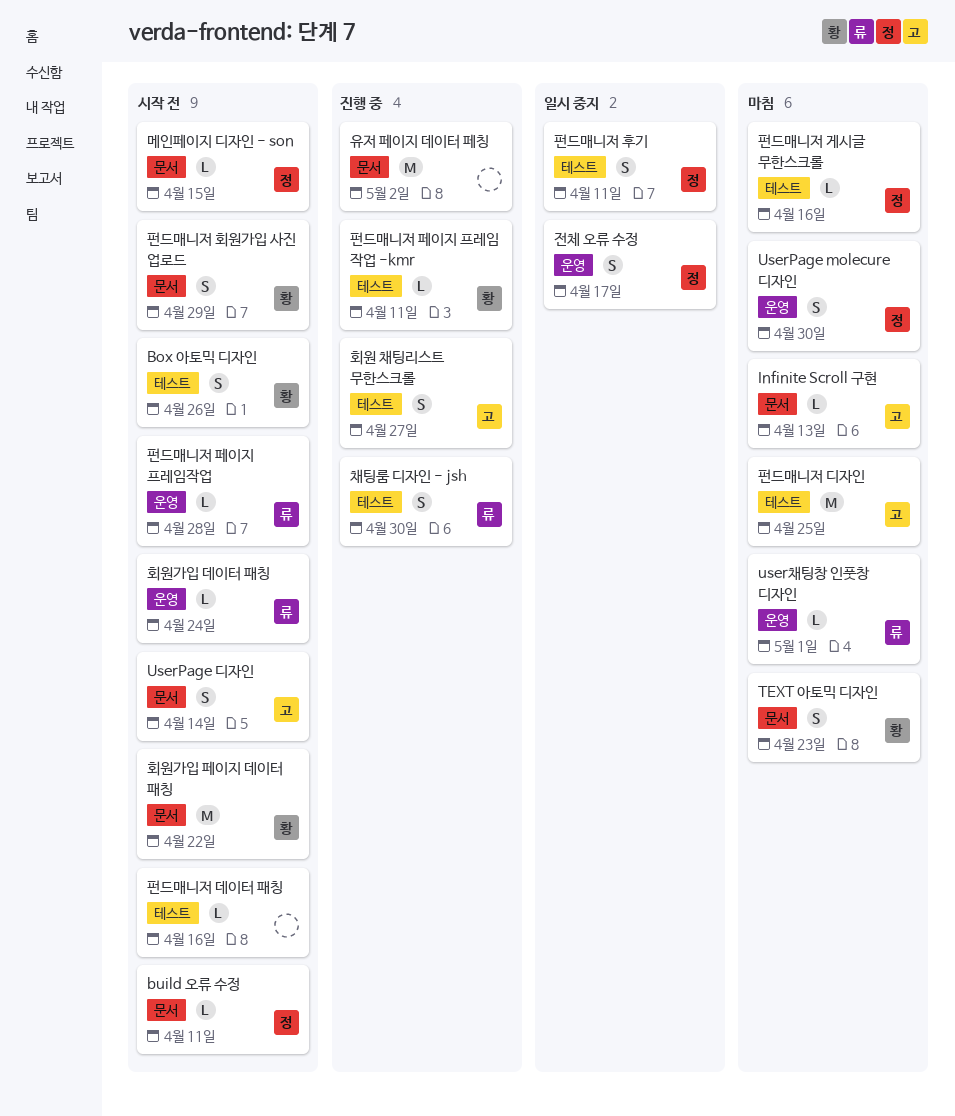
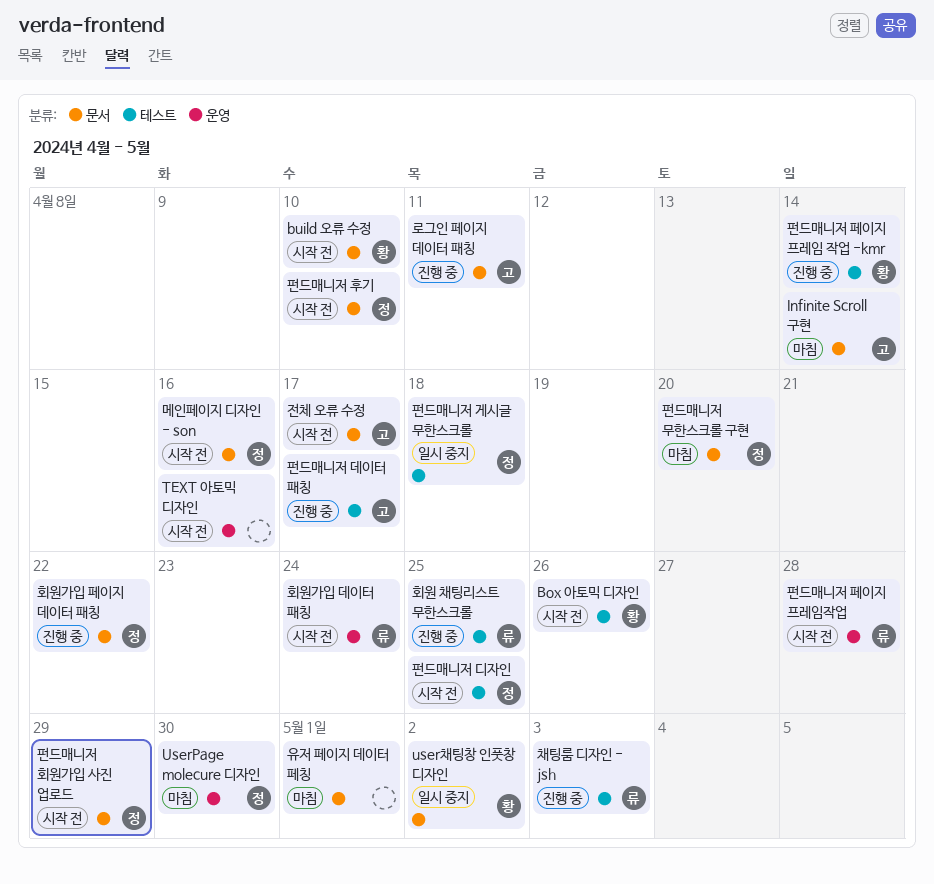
build 오류 수정, owner: 정 -> 황
build 오류 수정, due: Apr 11 -> Apr 10
Infinite Scroll 구현, due: Apr 13 -> Apr 14
TEXT 아토믹 디자인, status: 마침 -> 시작 전
TEXT 아토믹 디자인, owner: 황 -> none
TEXT 아토믹 디자인, label: 문서 -> 운영
TEXT 아토믹 디자인, due: Apr 23 -> Apr 16
UserPage 디자인: present -> none
user채팅창 인풋창 디자인, status: 마침 -> 일시 중지
user채팅창 인풋창 디자인, owner: 류 -> 황
user채팅창 인풋창 디자인, label: 운영 -> 문서
user채팅창 인풋창 디자인, due: May 1 -> May 2
로그인 페이지 데이터 패칭: none -> present
메인페이지 디자인 - son, due: Apr 15 -> Apr 16
유저 페이지 데이터 페칭, status: 진행 중 -> 마침
유저 페이지 데이터 페칭, due: May 2 -> May 1
전체 오류 수정, status: 일시 중지 -> 시작 전
전체 오류 수정, owner: 정 -> 고
전체 오류 수정, label: 운영 -> 문서
채팅룸 디자인 - jsh, due: Apr 30 -> May 3
펀드매니저 게시글 무한스크롤, status: 마침 -> 일시 중지
펀드매니저 게시글 무한스크롤, due: Apr 16 -> Apr 18
펀드매니저 데이터 패칭, status: 시작 전 -> 진행 중
펀드매니저 데이터 패칭, owner: none -> 고
펀드매니저 데이터 패칭, due: Apr 16 -> Apr 17
펀드매니저 디자인, status: 마침 -> 시작 전
펀드매니저 디자인, owner: 고 -> 정
펀드매니저 무한스크롤 구현: none -> present
펀드매니저 페이지 프레임 작업 -kmr, due: Apr 11 -> Apr 14
펀드매니저 회원가입 사진 업로드, owner: 황 -> 정
펀드매니저 후기, status: 일시 중지 -> 시작 전
펀드매니저 후기, label: 테스트 -> 문서
펀드매니저 후기, due: Apr 11 -> Apr 10
회원 채팅리스트 무한스크롤, owner: 고 -> 류
회원 채팅리스트 무한스크롤, due: Apr 27 -> Apr 25
회원가입 페이지 데이터 패칭, status: 시작 전 -> 진행 중
회원가입 페이지 데이터 패칭, owner: 황 -> 정

